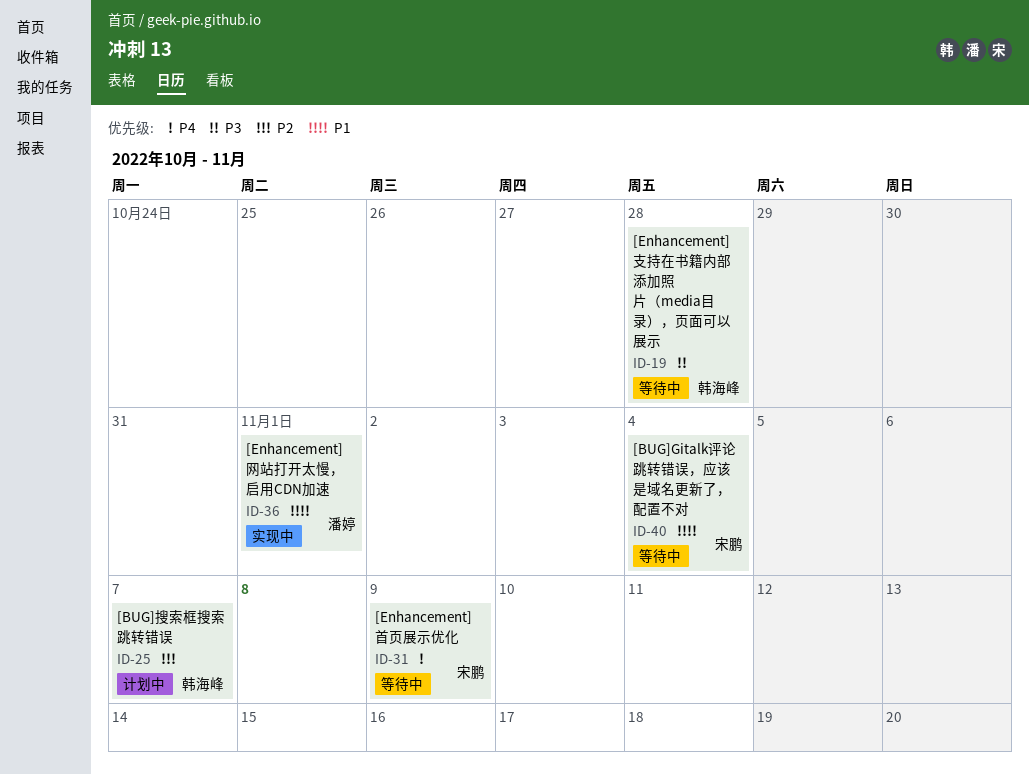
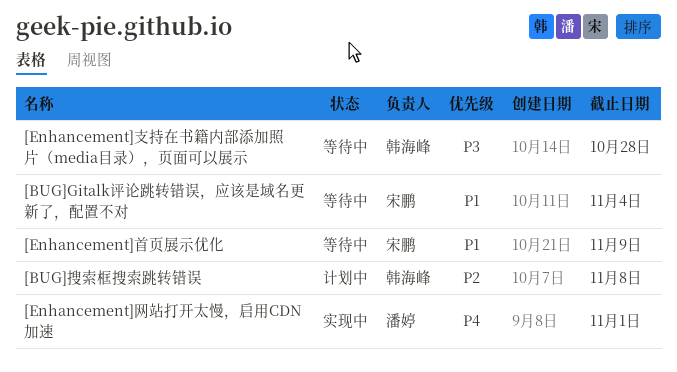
[BUG]搜索框搜索跳转错误, due: Nov 7 -> Nov 8
[Enhancement]网站打开太慢，启用CDN加速, priority: P1 -> P4
[Enhancement]首页展示优化, priority: P4 -> P1

